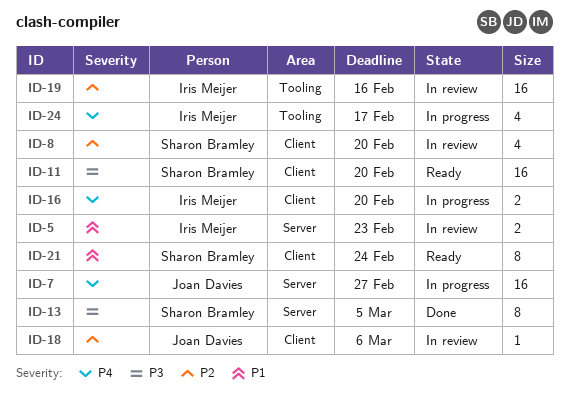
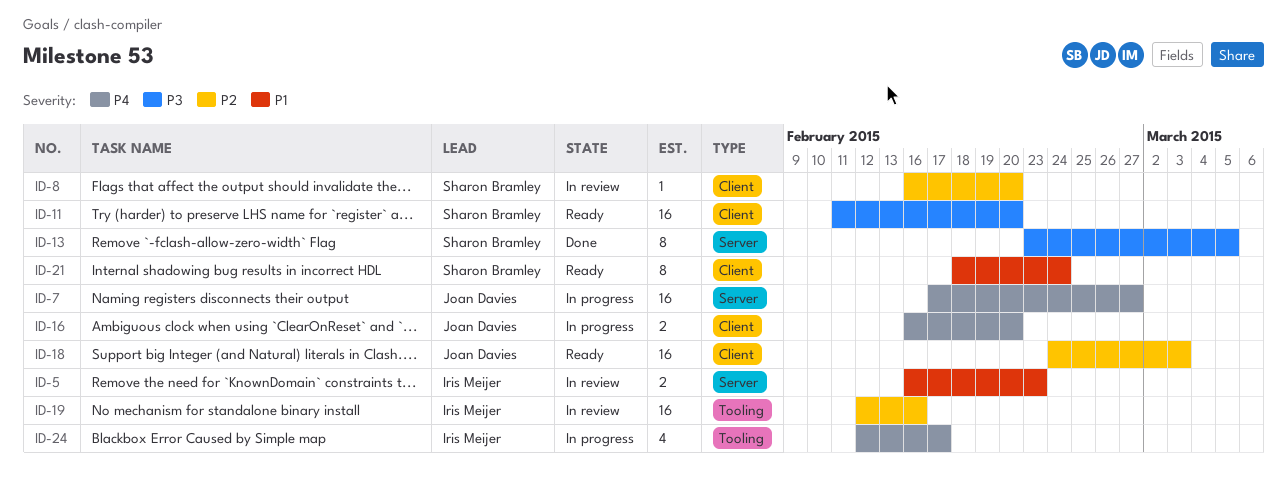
ID-8, estimate: 4 -> 1
ID-16, owner: Iris Meijer -> Joan Davies
ID-18, status: In review -> Ready
ID-18, estimate: 1 -> 16
ID-18, due: Mar 6 -> Mar 3

